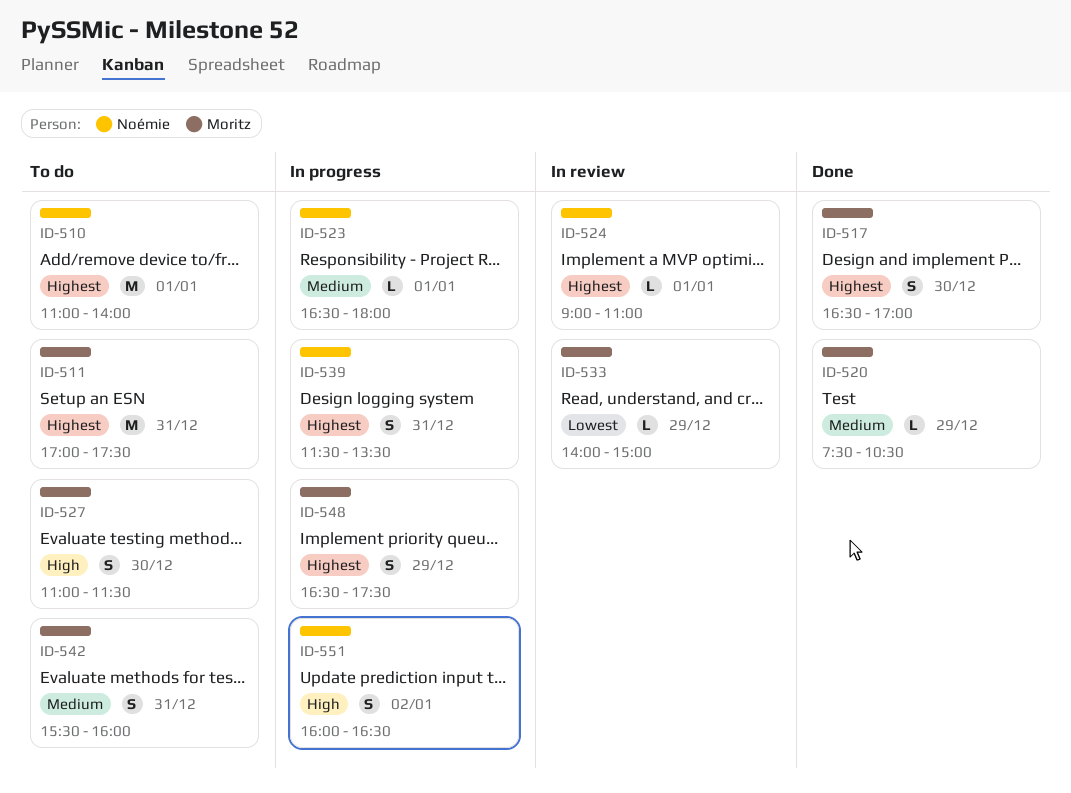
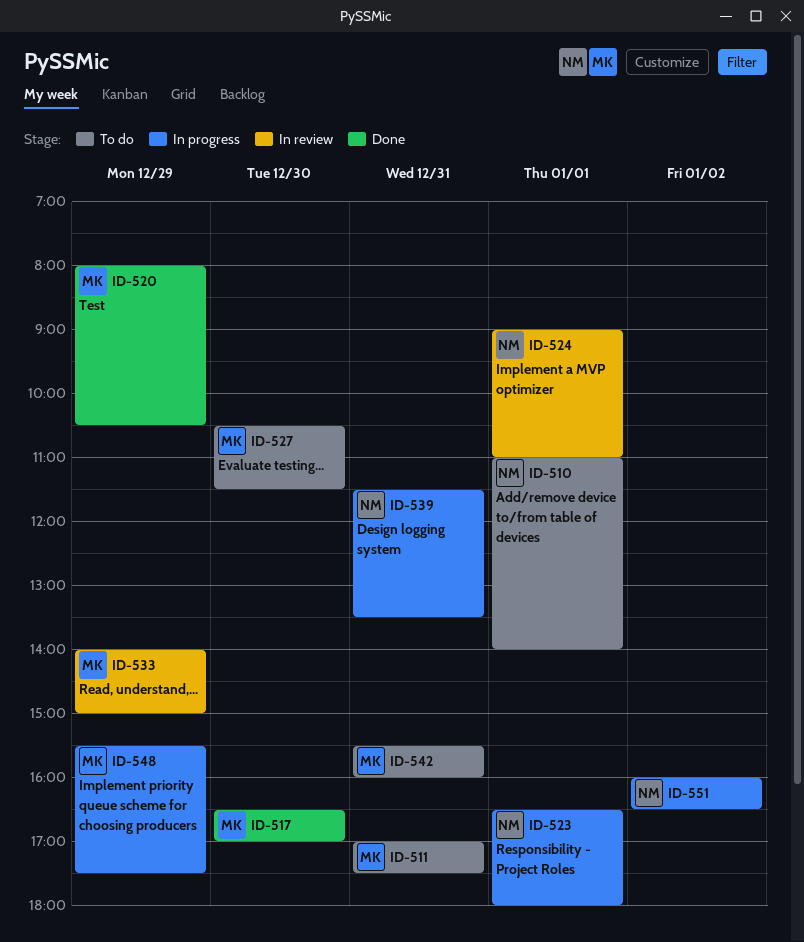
ID-520, begins: 07:30 -> 08:00
ID-527, begins: 11:00 -> 10:30
ID-548, begins: 16:30 -> 15:30

